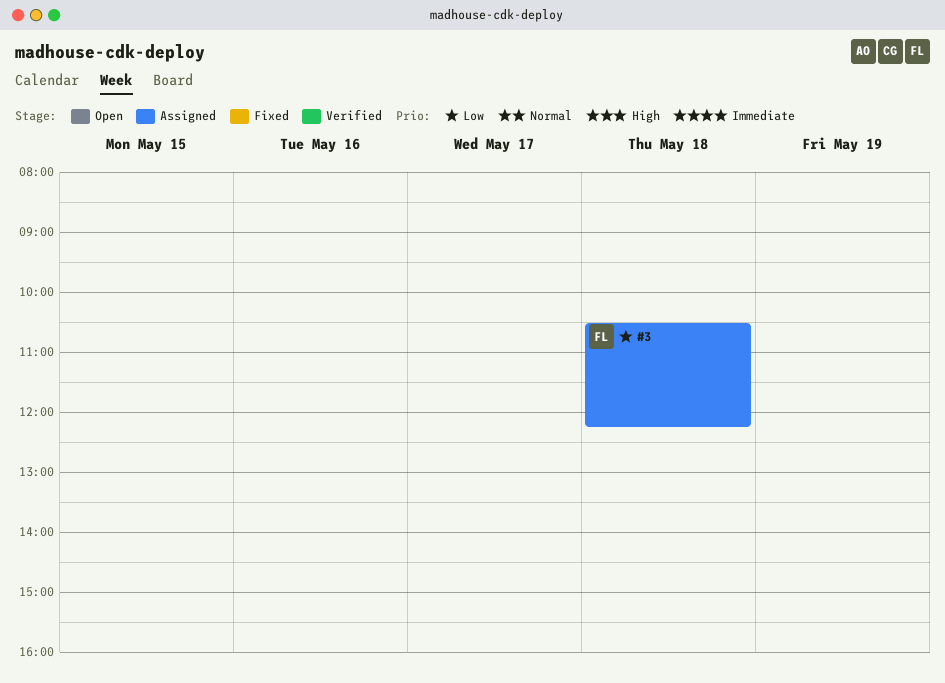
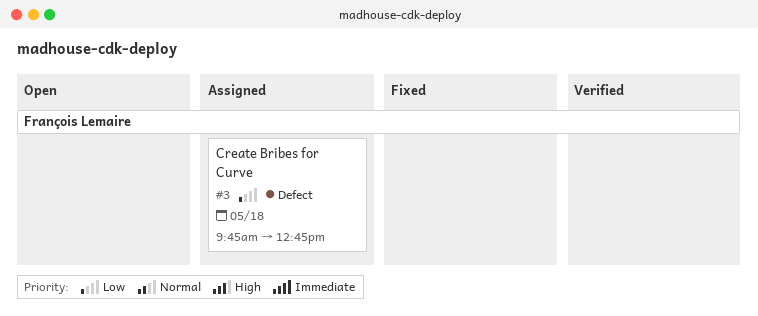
#3, begins: 10:30 -> 09:45
#3, ends: 12:15 -> 12:45

